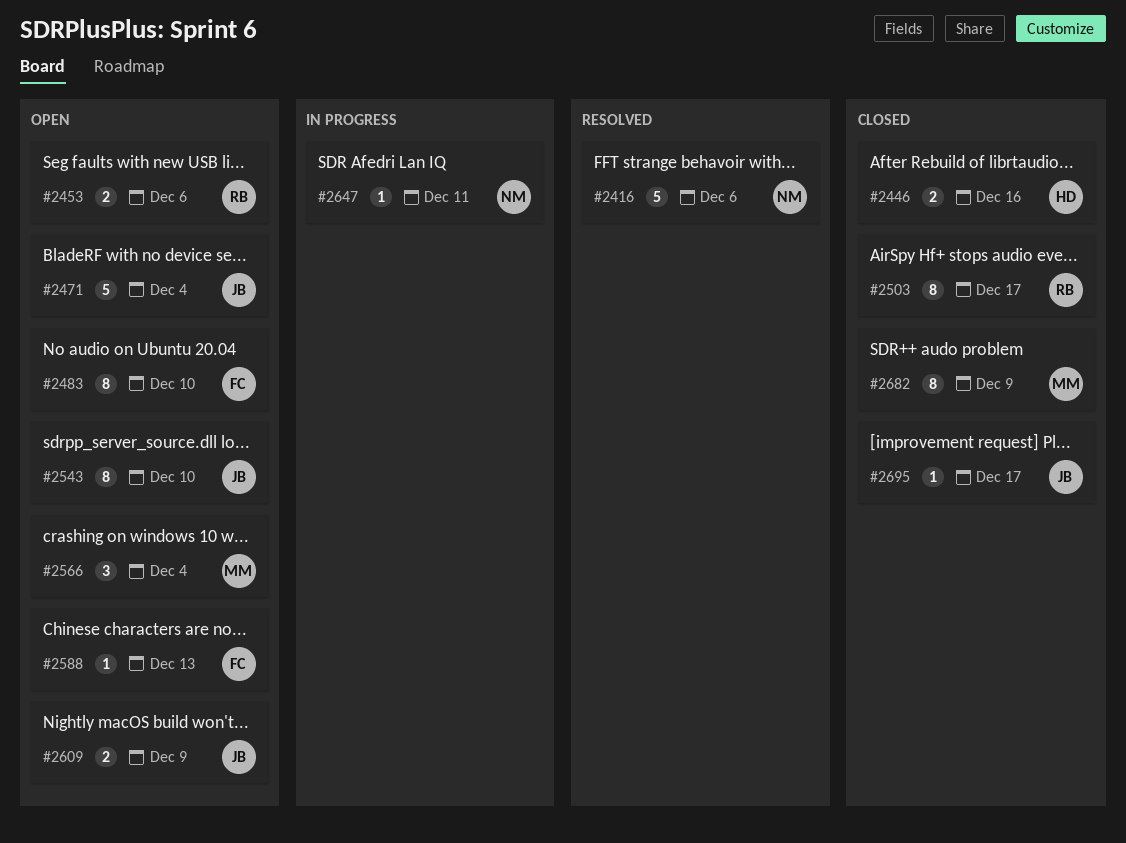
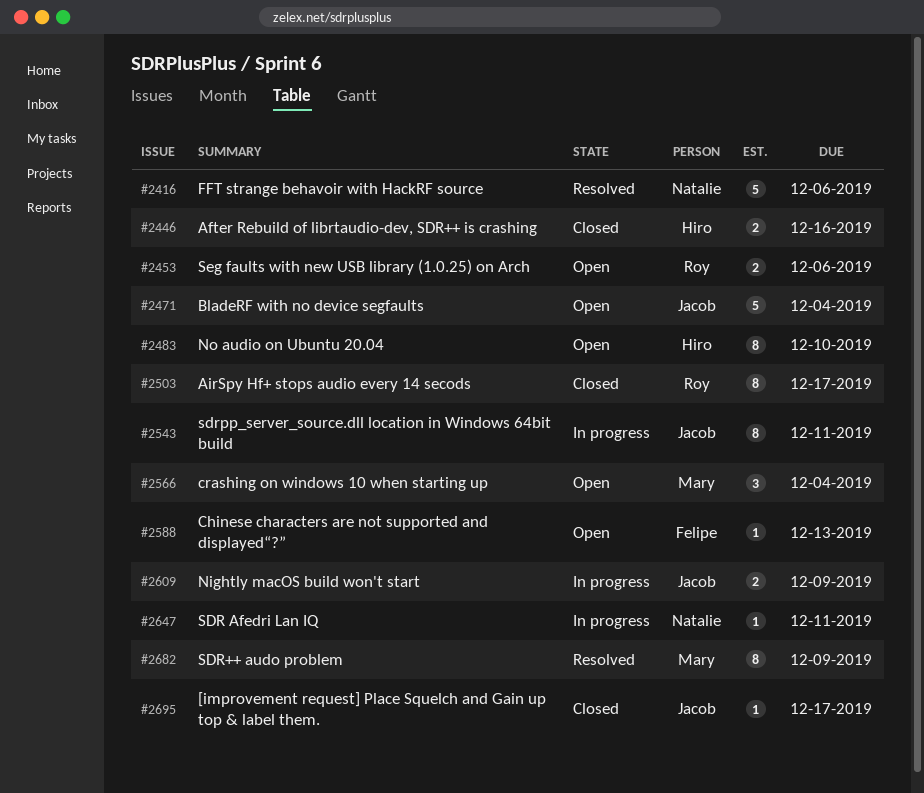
#2483, owner: Felipe -> Hiro
#2543, status: Open -> In progress
#2543, due: Dec 10 -> Dec 11
#2609, status: Open -> In progress
#2682, status: Closed -> Resolved

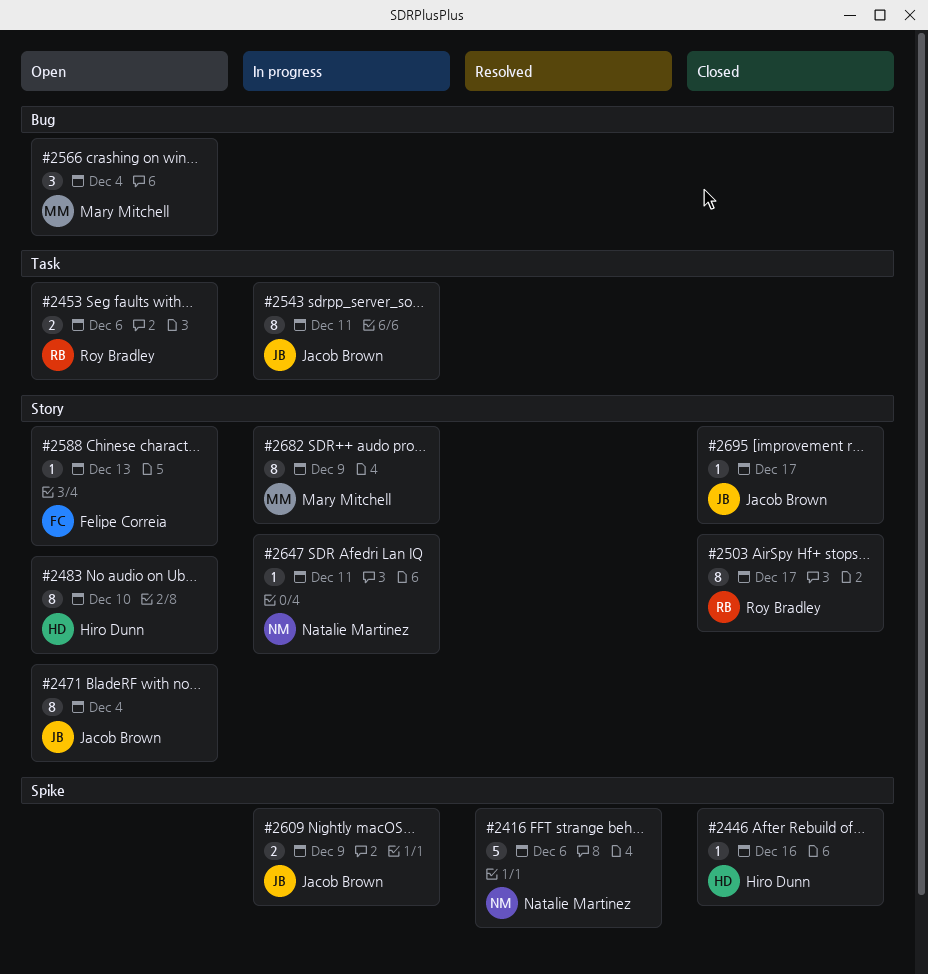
#2446, estimate: 2 -> 1
#2471, estimate: 5 -> 8
#2682, status: Resolved -> In progress

